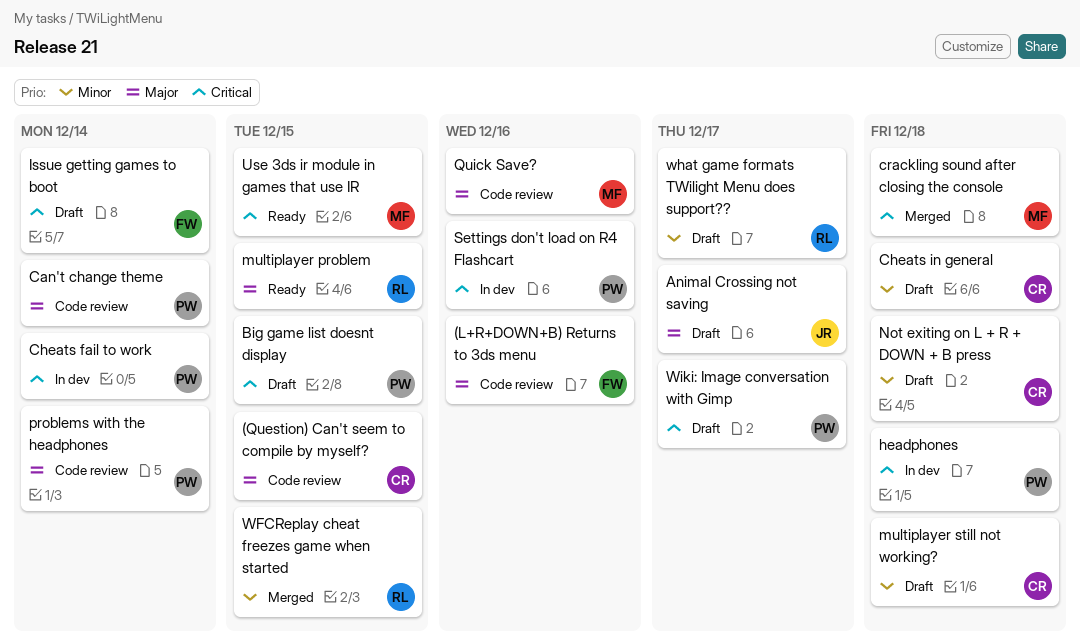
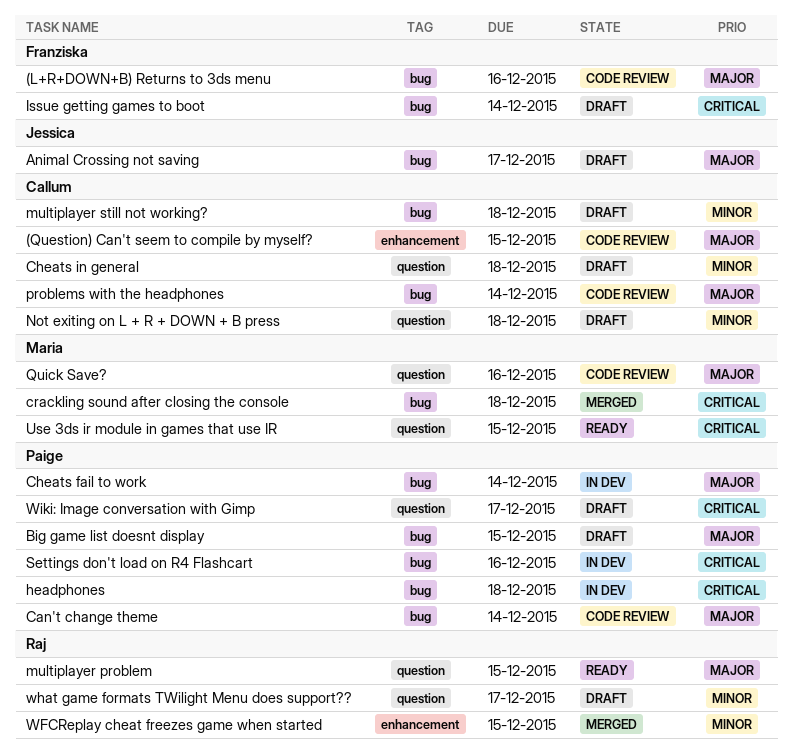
Big game list doesnt display, priority: Critical -> Major
Cheats fail to work, priority: Critical -> Major
problems with the headphones, owner: Paige -> Callum

